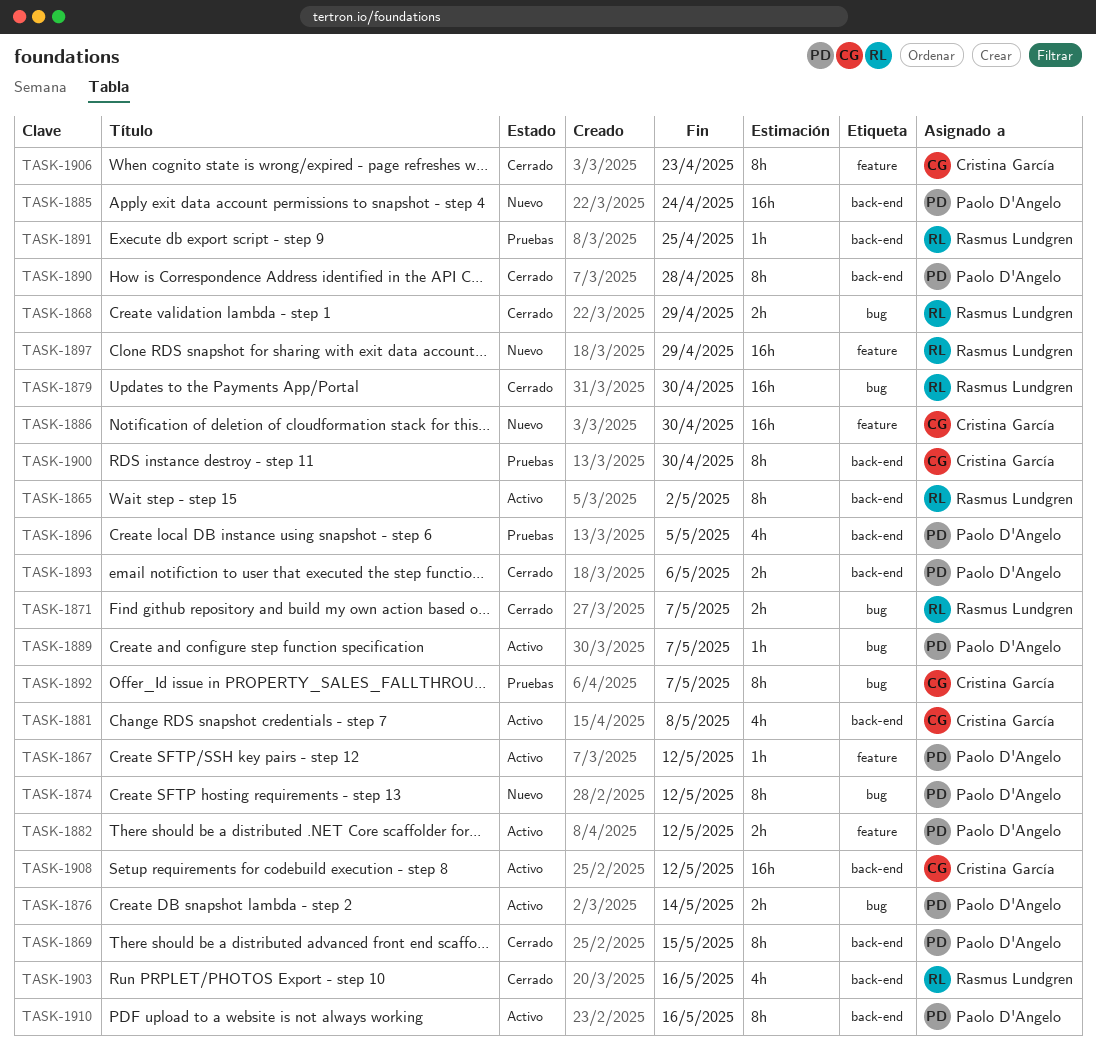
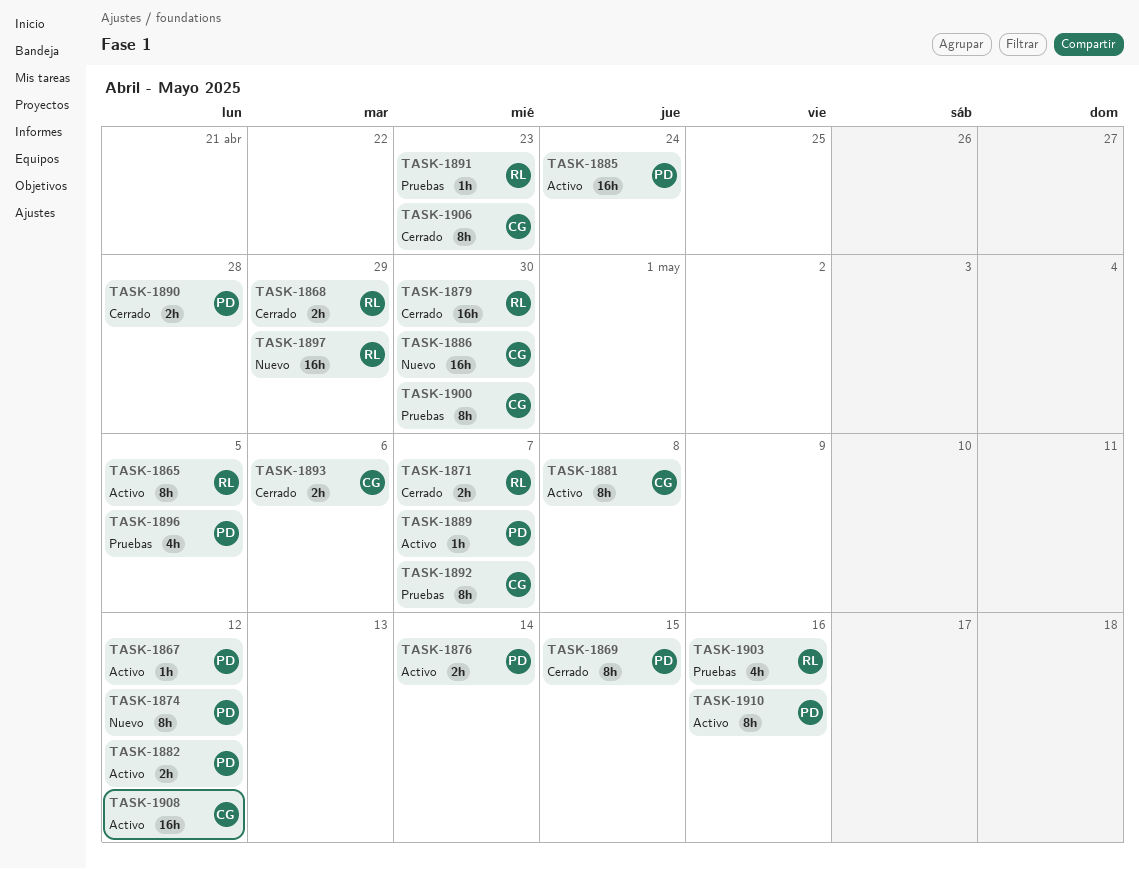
TASK-1865, due: May 2 -> May 5
TASK-1881, estimate: 4h -> 8h
TASK-1885, status: Nuevo -> Activo
TASK-1890, estimate: 8h -> 2h
TASK-1891, due: Apr 25 -> Apr 23
TASK-1893, owner: Paolo D'Angelo -> Cristina García
TASK-1903, status: Cerrado -> Pruebas

